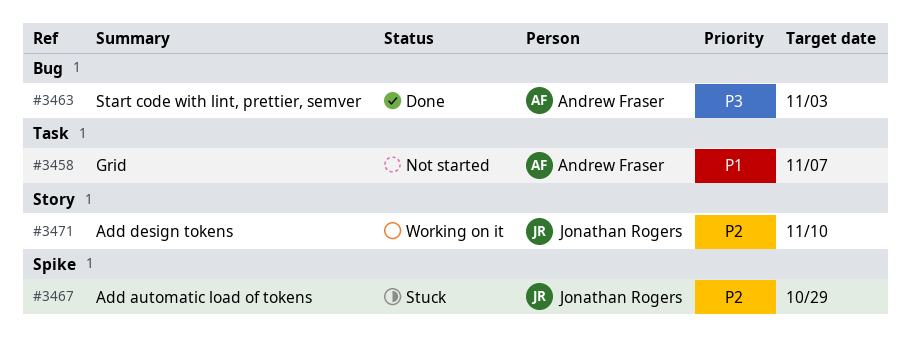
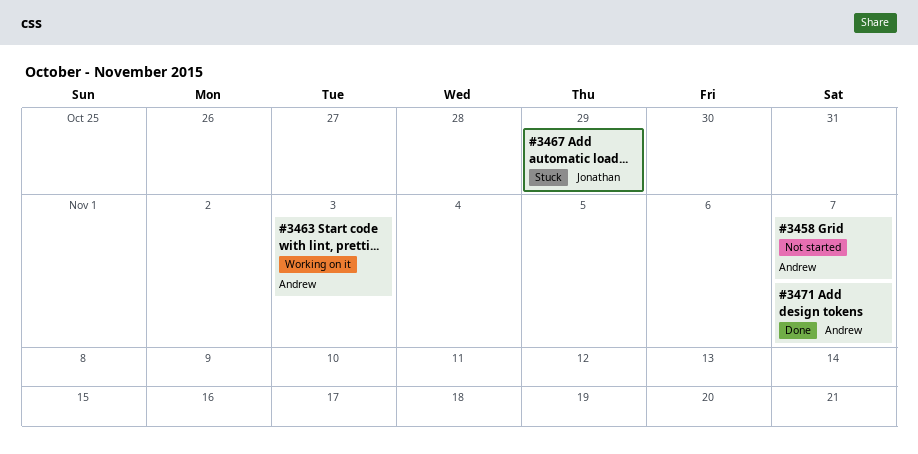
#3463, status: Done -> Working on it
#3471, status: Working on it -> Done
#3471, owner: Jonathan Rogers -> Andrew Fraser
#3471, due: Nov 10 -> Nov 7

